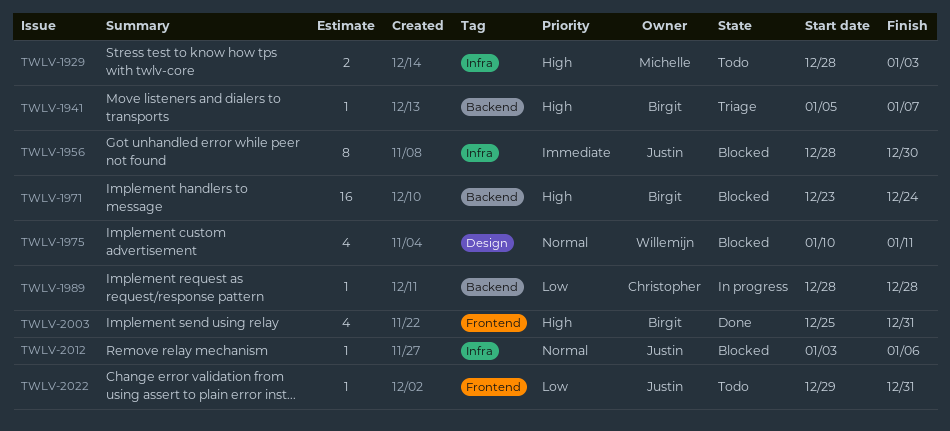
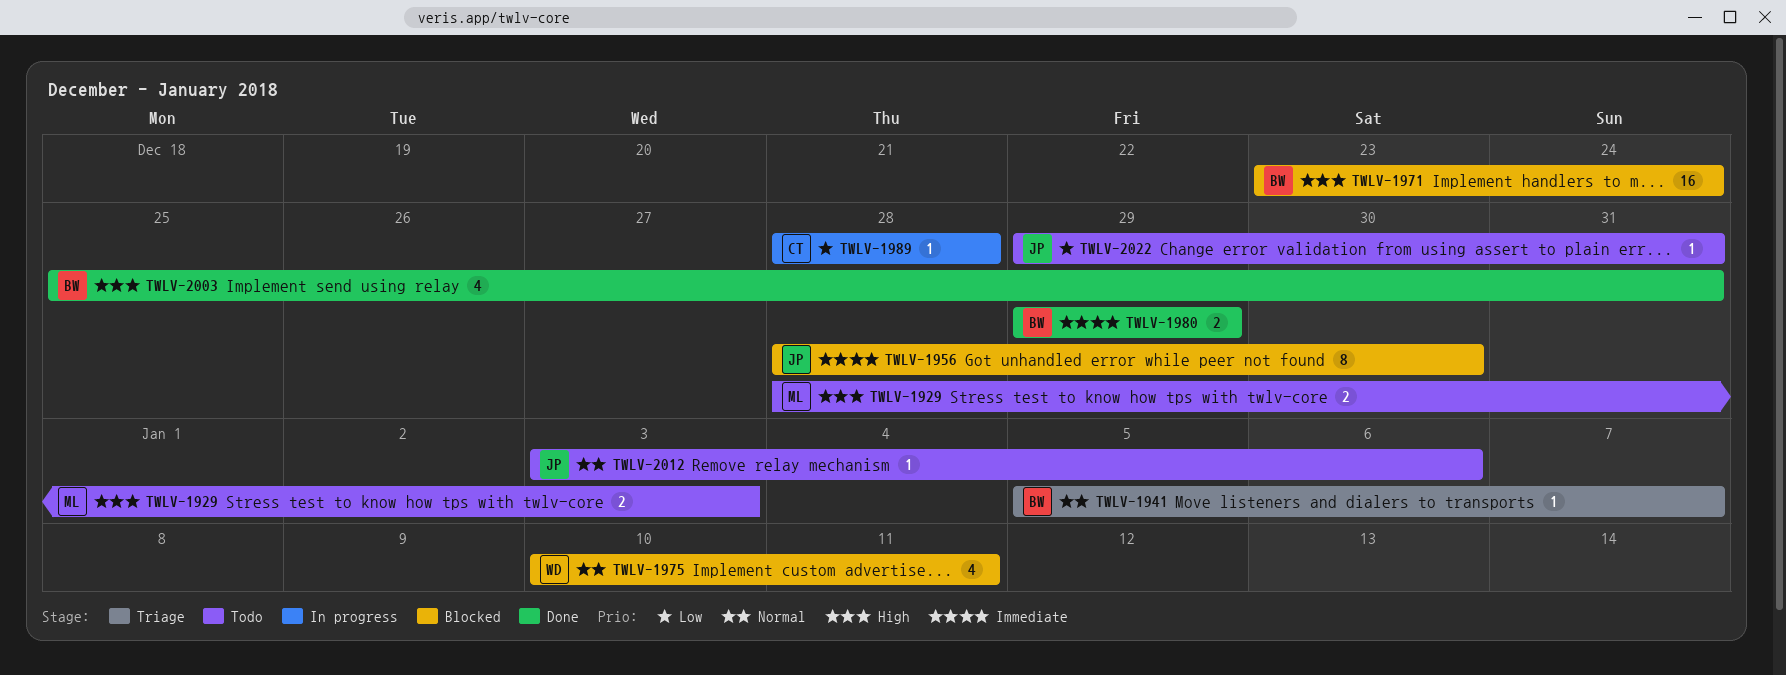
TWLV-1941, priority: High -> Normal
TWLV-1980: none -> present
TWLV-2012, status: Blocked -> Todo

